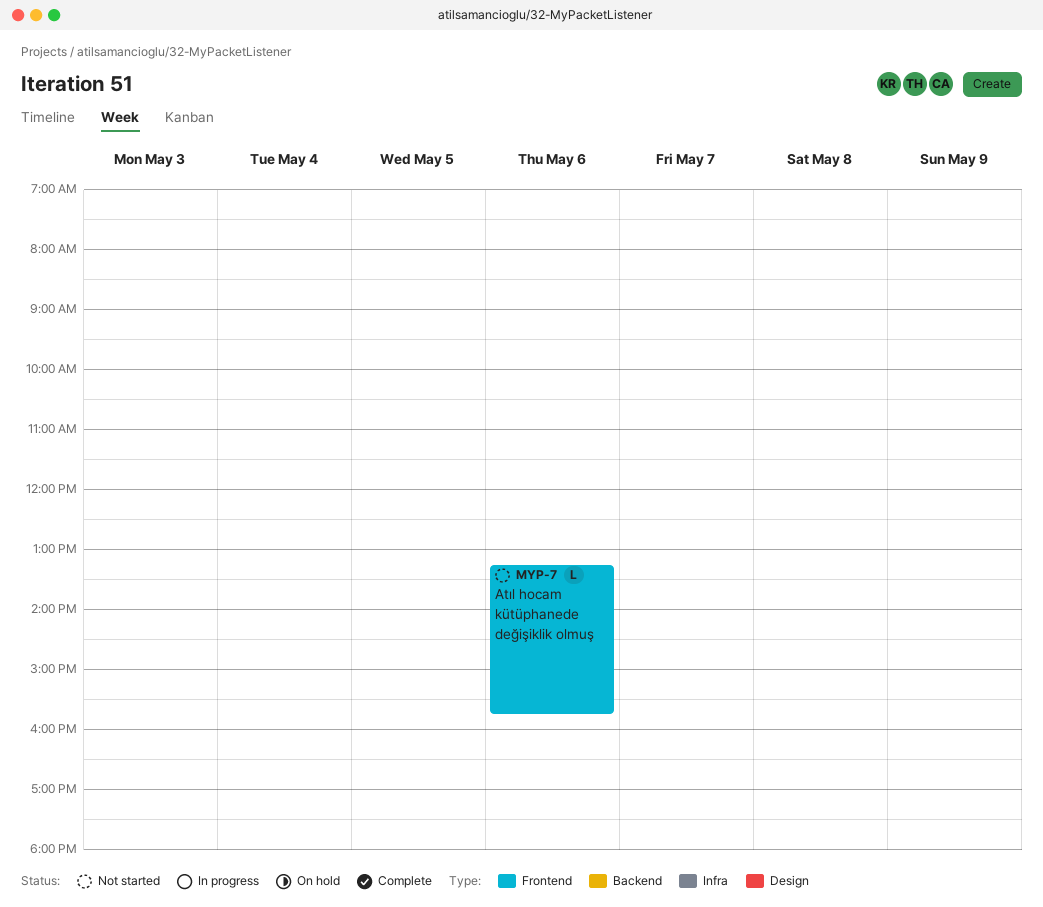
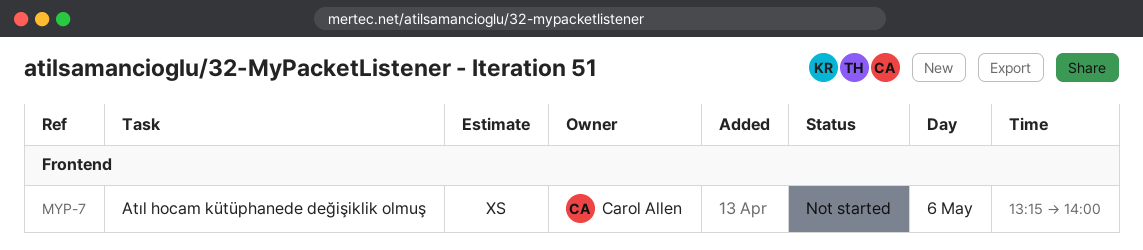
MYP-7, estimate: L -> XS
MYP-7, ends: 15:45 -> 14:00

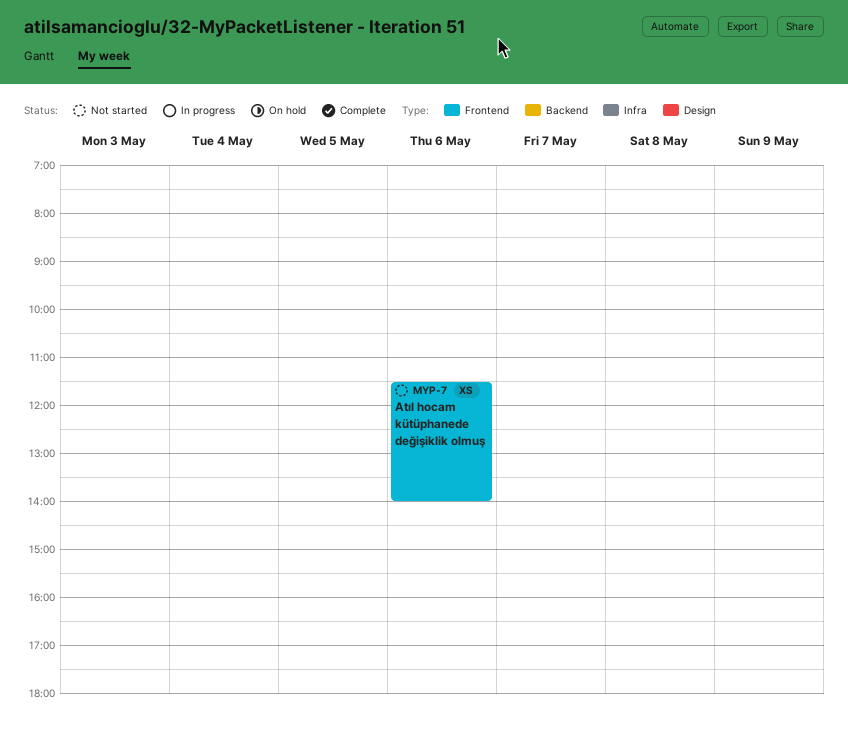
MYP-7, begins: 13:15 -> 11:30

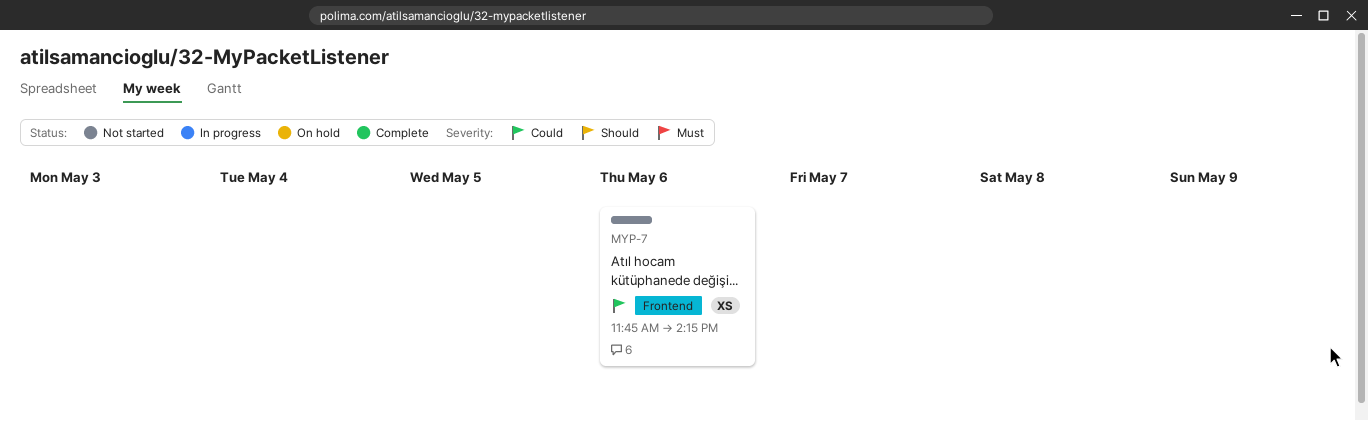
MYP-7, begins: 11:30 -> 11:45
MYP-7, ends: 14:00 -> 14:15

